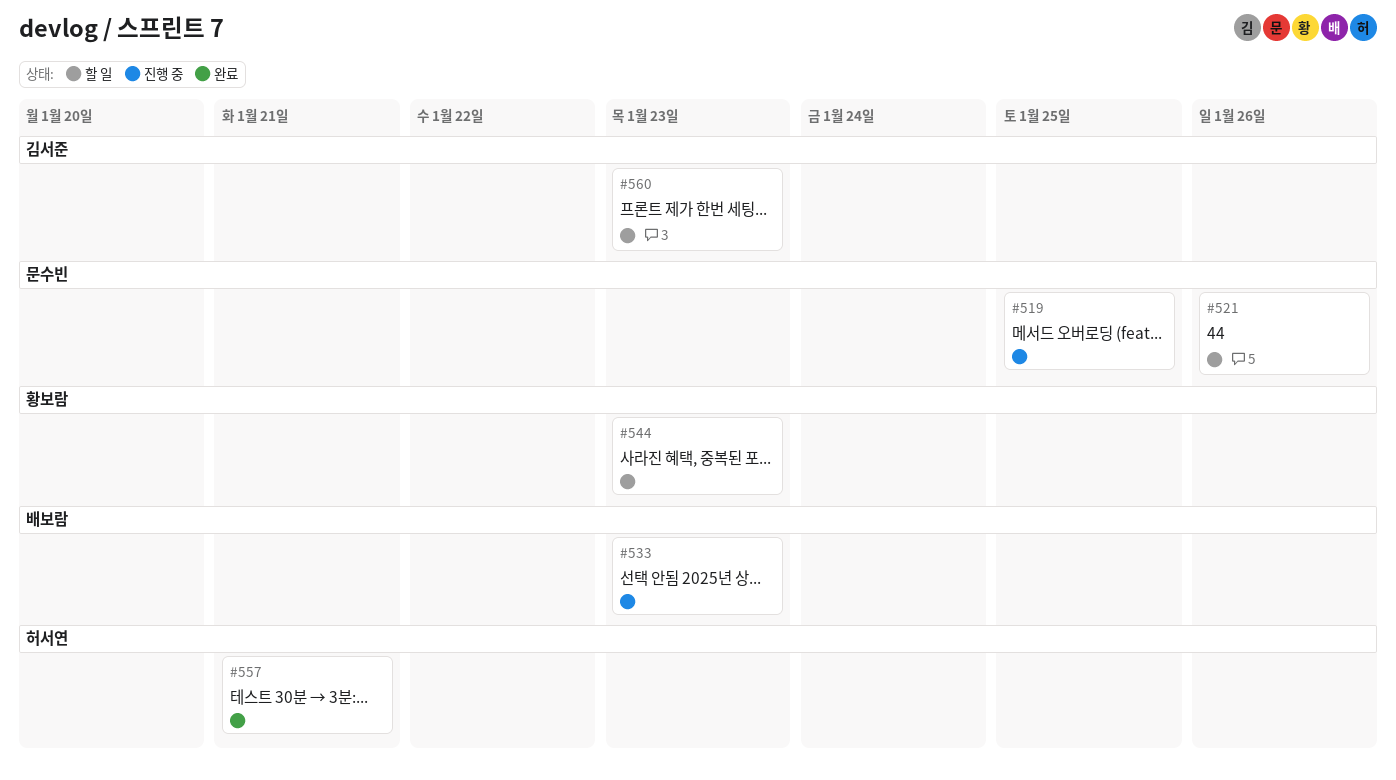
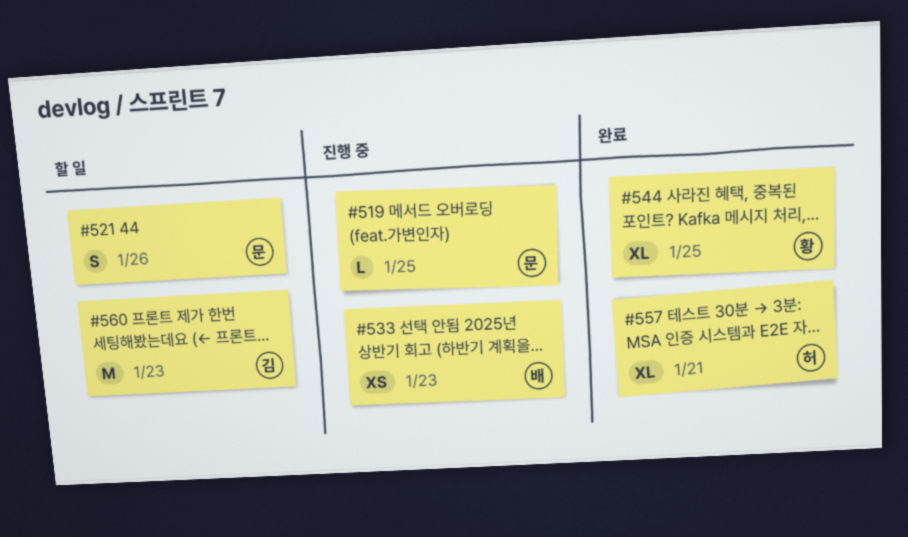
#544, status: 할 일 -> 완료
#544, due: Jan 23 -> Jan 25

